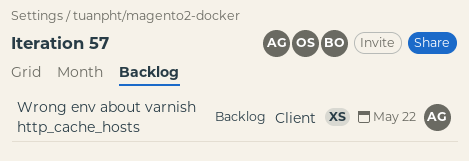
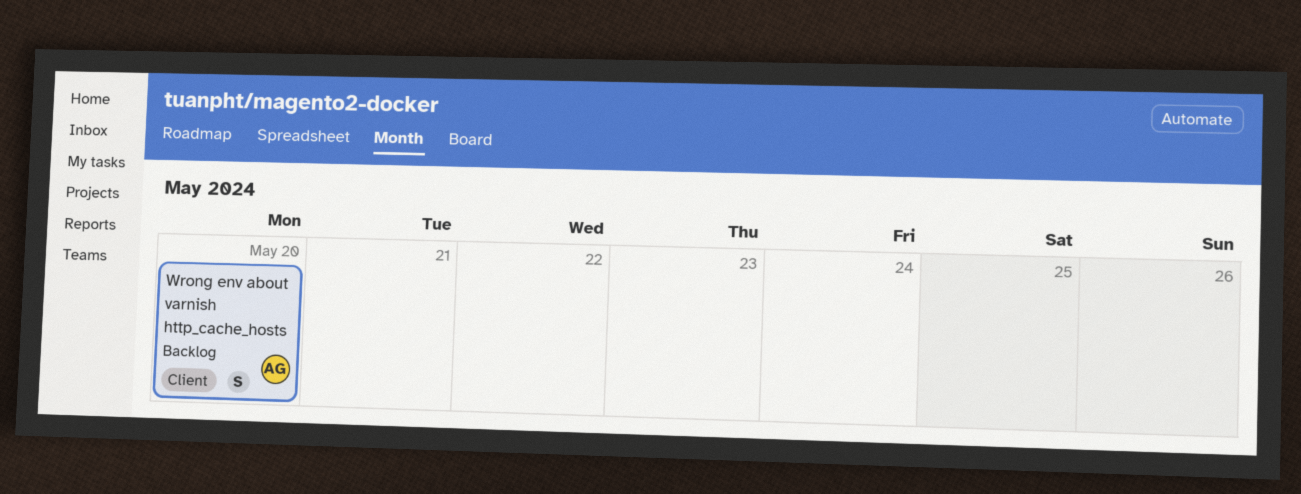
Wrong env about varnish http_cache_hosts, estimate: XS -> S
Wrong env about varnish http_cache_hosts, due: May 22 -> May 20

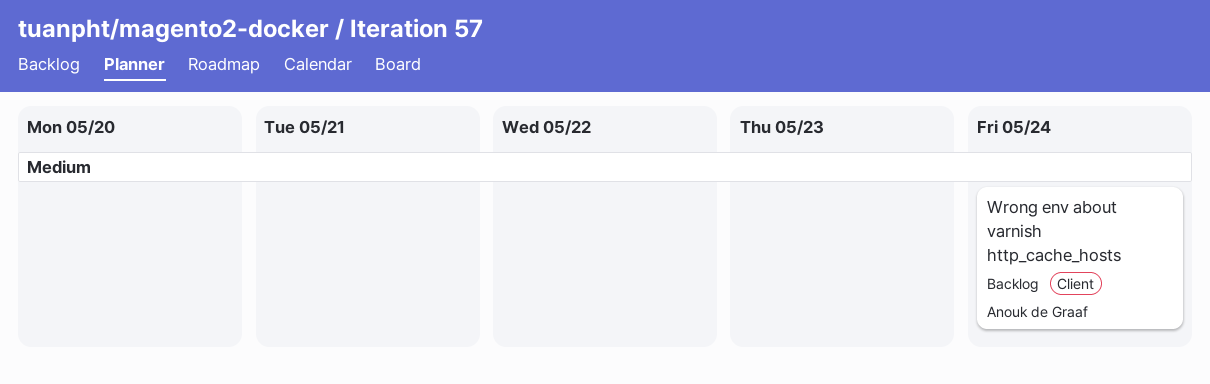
Wrong env about varnish http_cache_hosts, due: May 20 -> May 24

